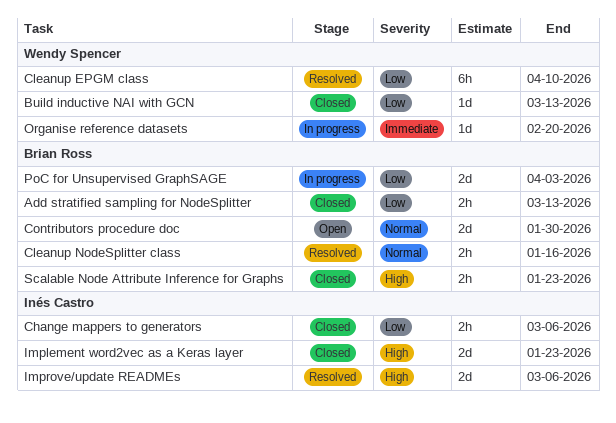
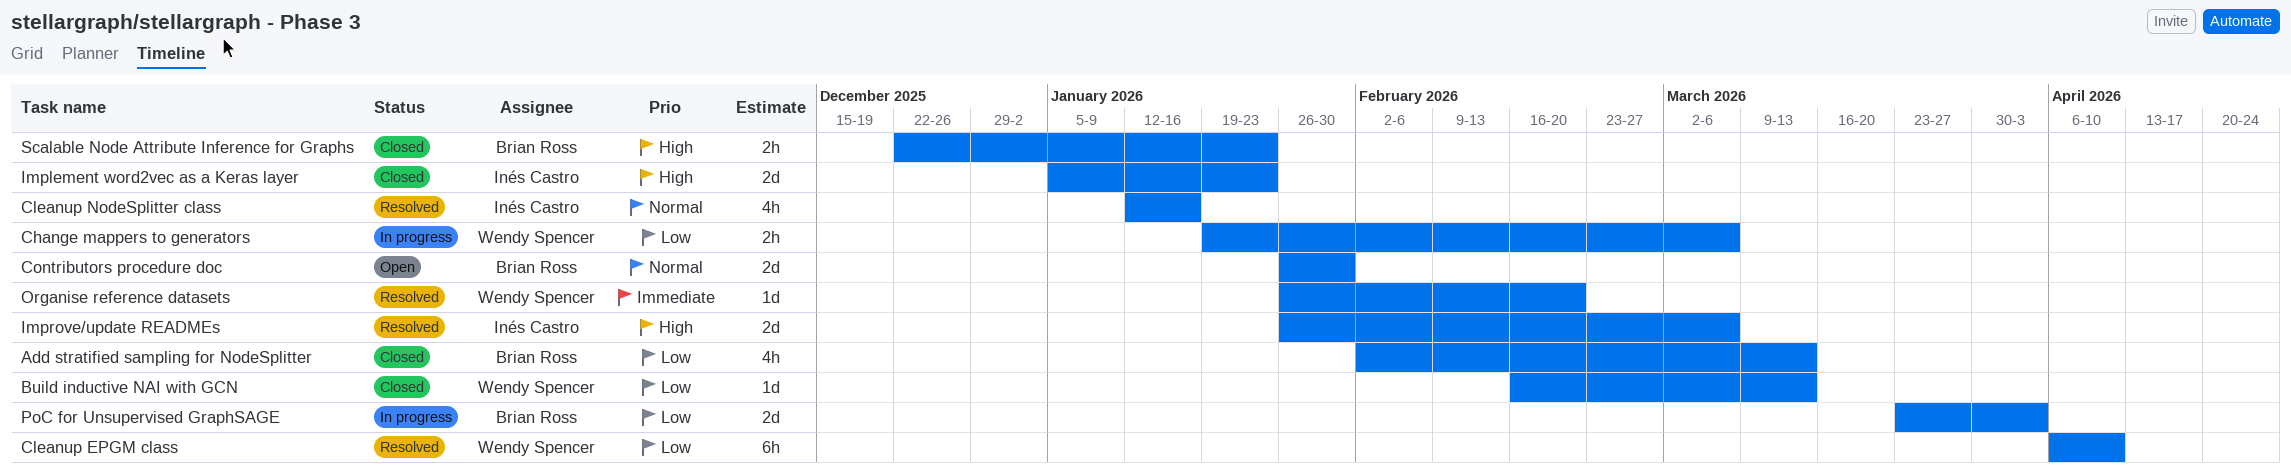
Add stratified sampling for NodeSplitter, estimate: 2h -> 4h
Change mappers to generators, status: Closed -> In progress
Change mappers to generators, owner: Inés Castro -> Wendy Spencer
Cleanup NodeSplitter class, owner: Brian Ross -> Inés Castro
Cleanup NodeSplitter class, estimate: 2h -> 4h
Organise reference datasets, status: In progress -> Resolved

